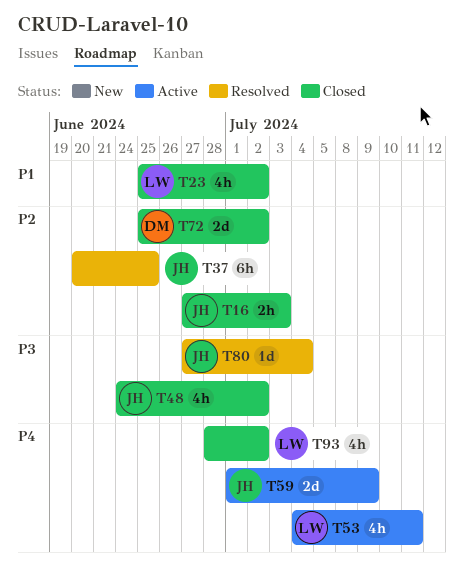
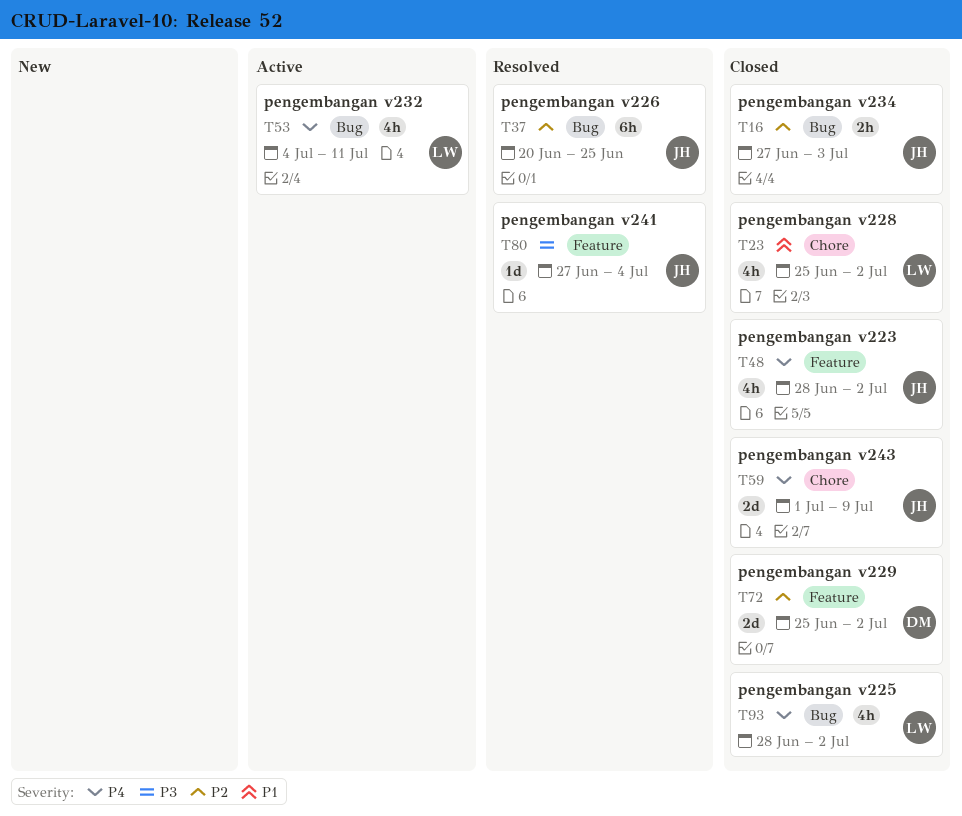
T48, priority: P3 -> P4
T48, start: Jun 24 -> Jun 28
T59, status: Active -> Closed

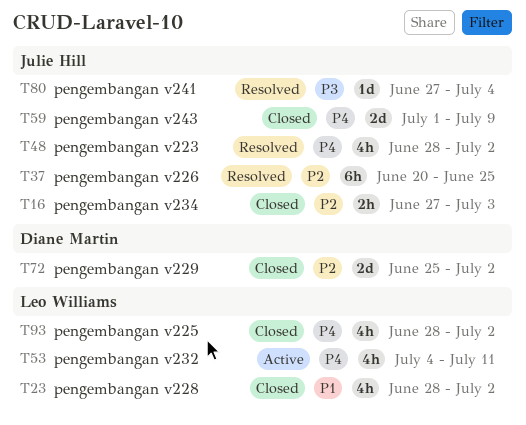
T23, start: Jun 25 -> Jun 28
T48, status: Closed -> Resolved

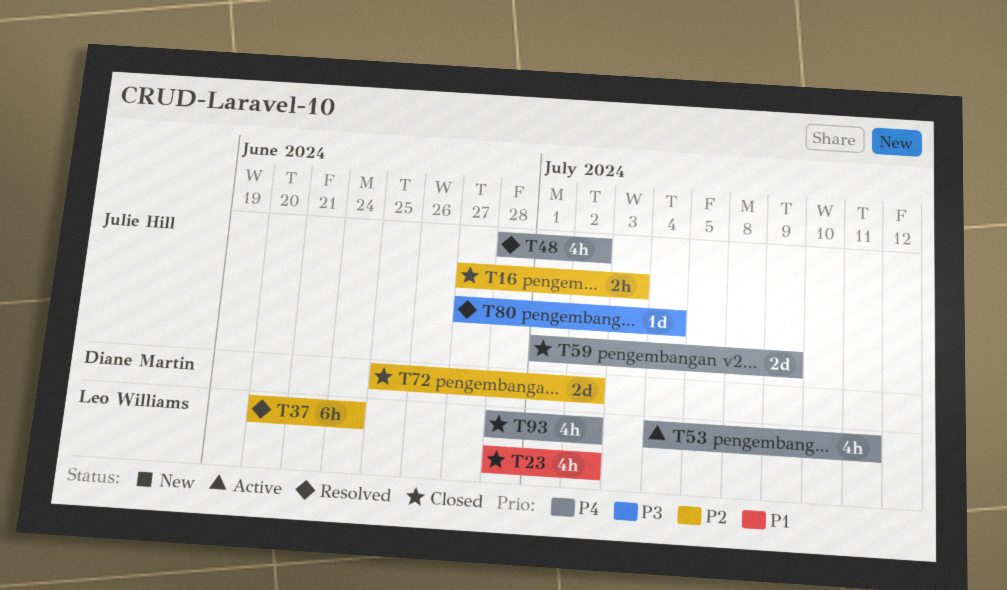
T37, owner: Julie Hill -> Leo Williams
T37, due: Jun 25 -> Jun 24

